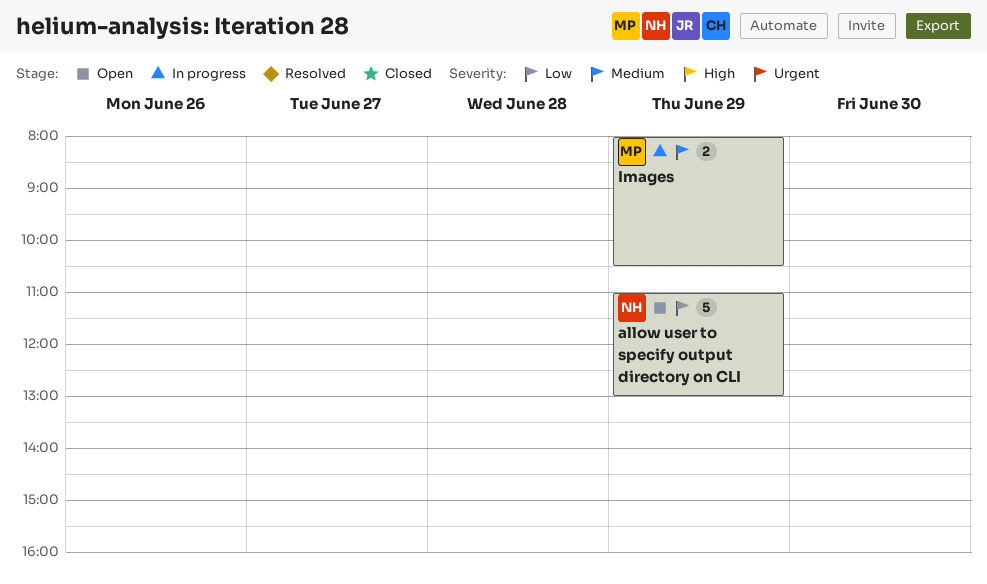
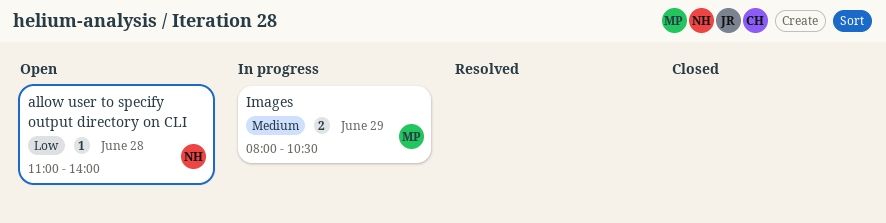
allow user to specify output directory on CLI, estimate: 5 -> 1
allow user to specify output directory on CLI, day: Jun 29 -> Jun 28
allow user to specify output directory on CLI, ends: 13:00 -> 14:00

